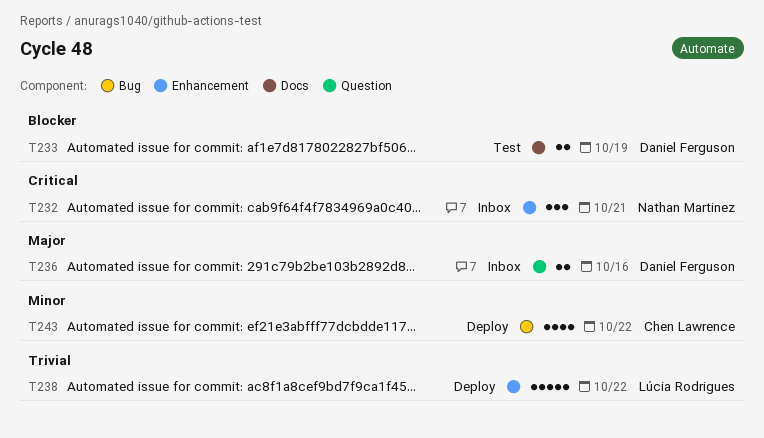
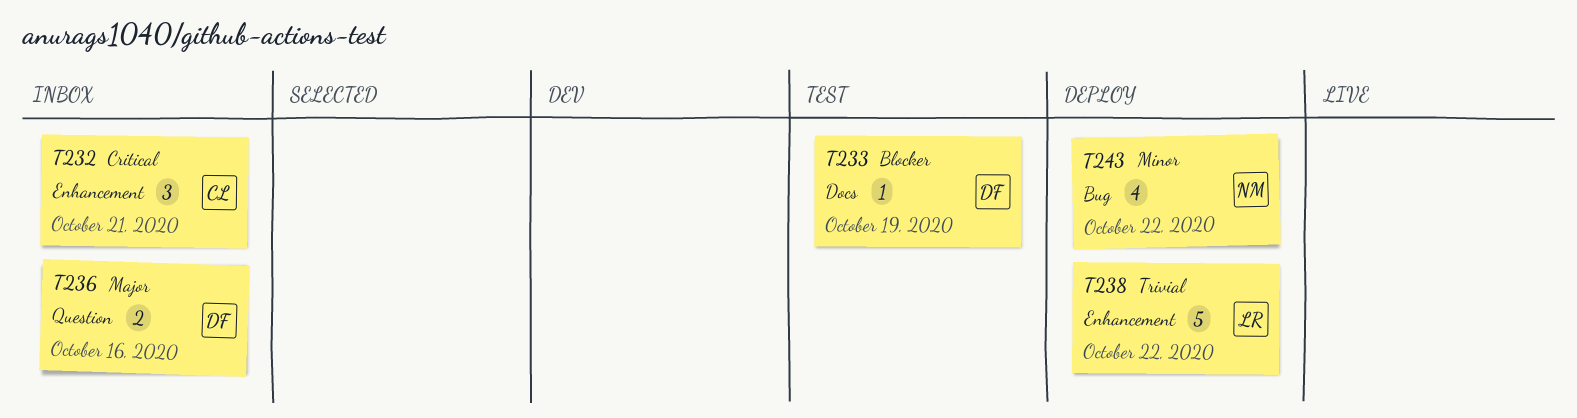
T232, owner: Nathan Martinez -> Chen Lawrence
T233, estimate: 2 -> 1
T243, owner: Chen Lawrence -> Nathan Martinez

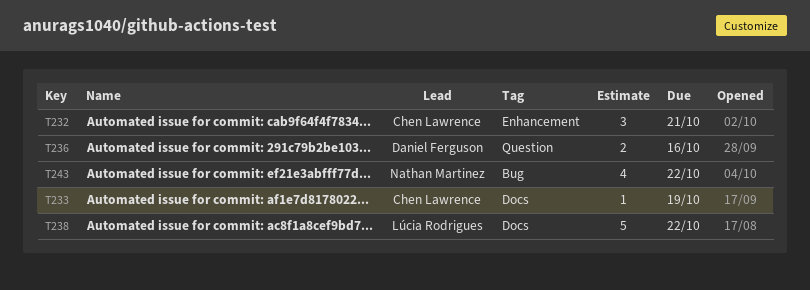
T233, owner: Daniel Ferguson -> Chen Lawrence
T238, label: Enhancement -> Docs

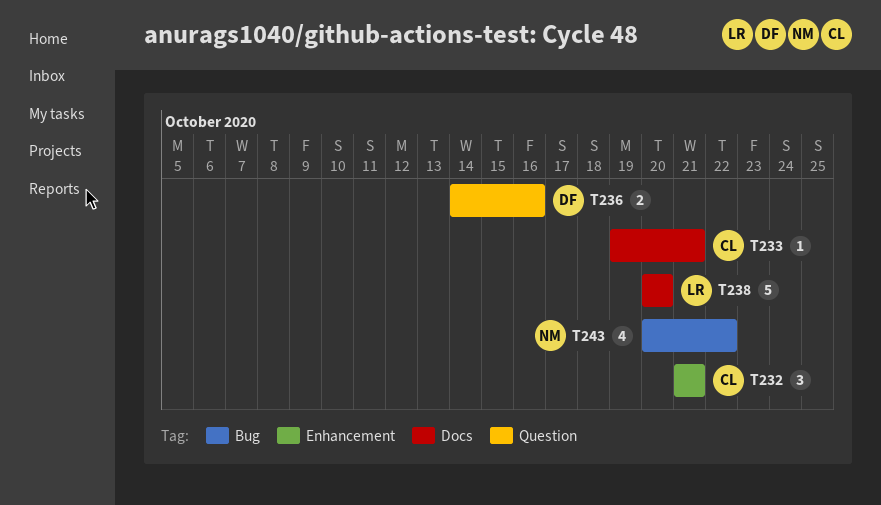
T233, due: Oct 19 -> Oct 21
T238, due: Oct 22 -> Oct 20

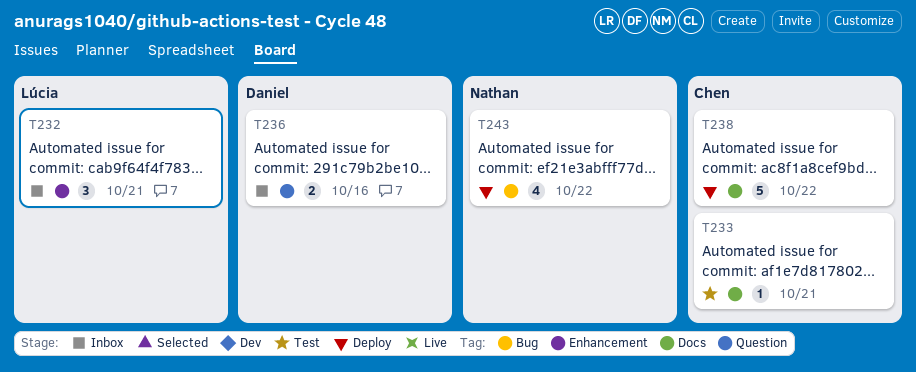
T232, owner: Chen -> Lúcia
T238, owner: Lúcia -> Chen
T238, due: Oct 20 -> Oct 22

